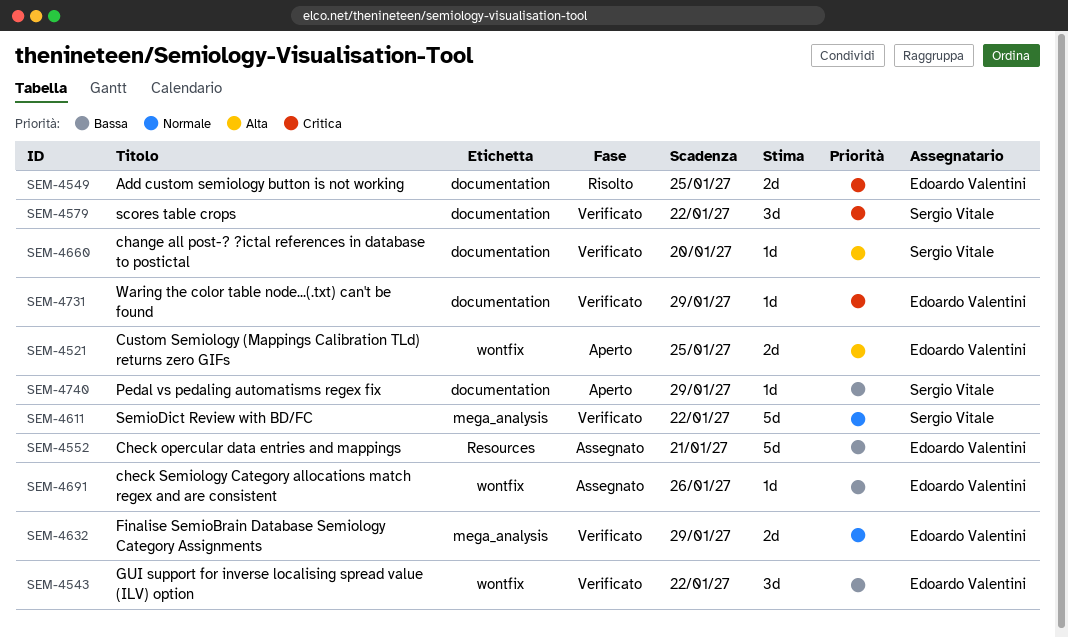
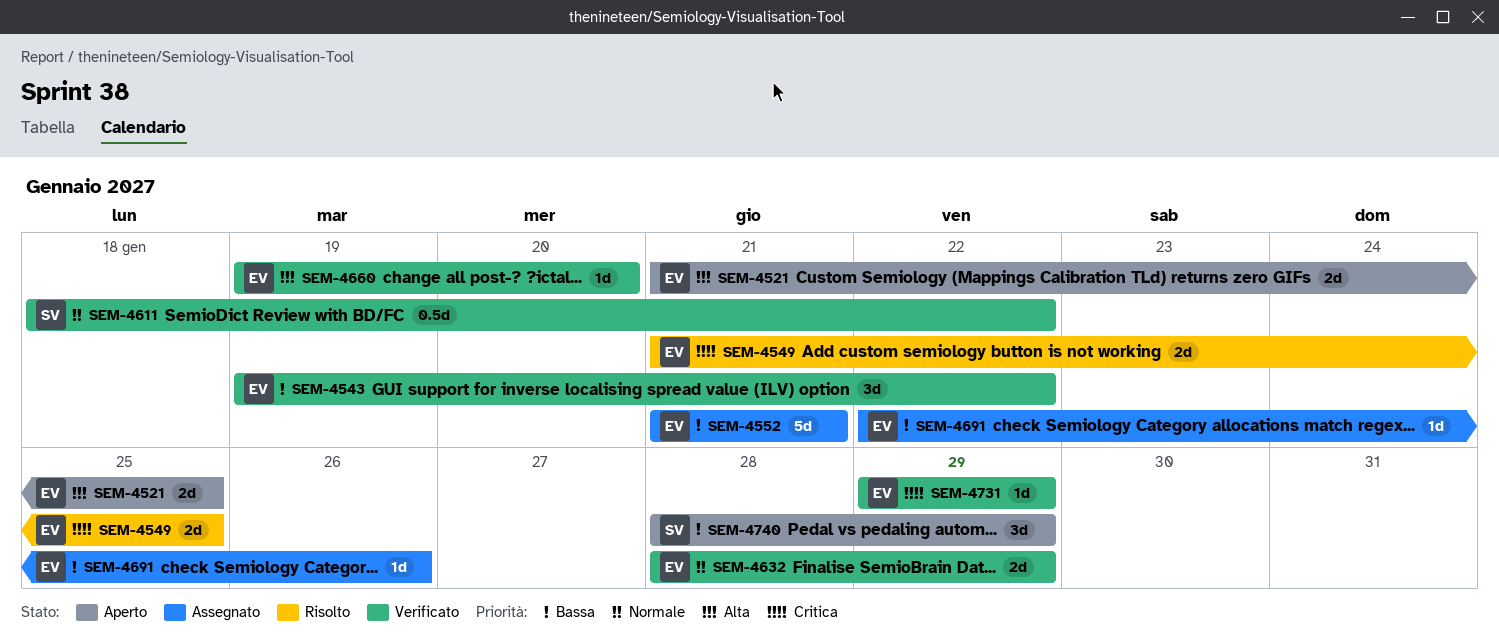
SEM-4579: present -> none
SEM-4611, estimate: 5d -> 0.5d
SEM-4660, owner: Sergio Vitale -> Edoardo Valentini
SEM-4740, estimate: 1d -> 3d

